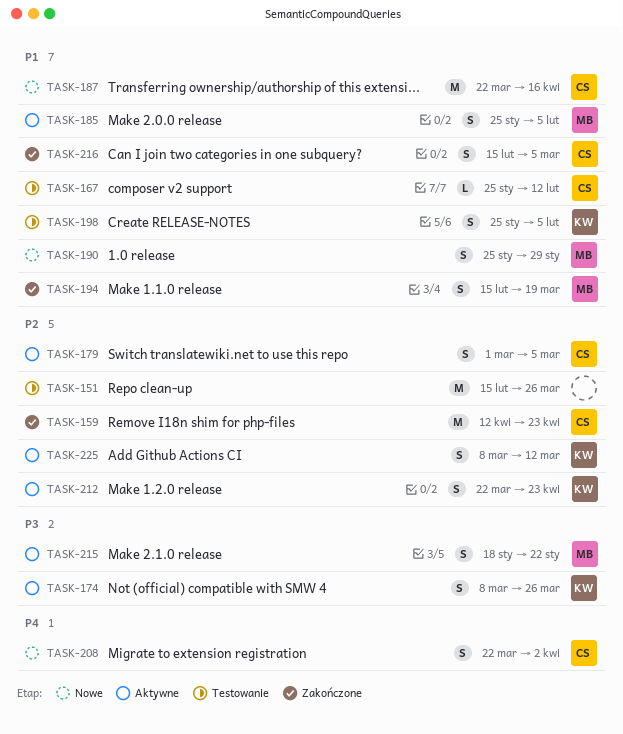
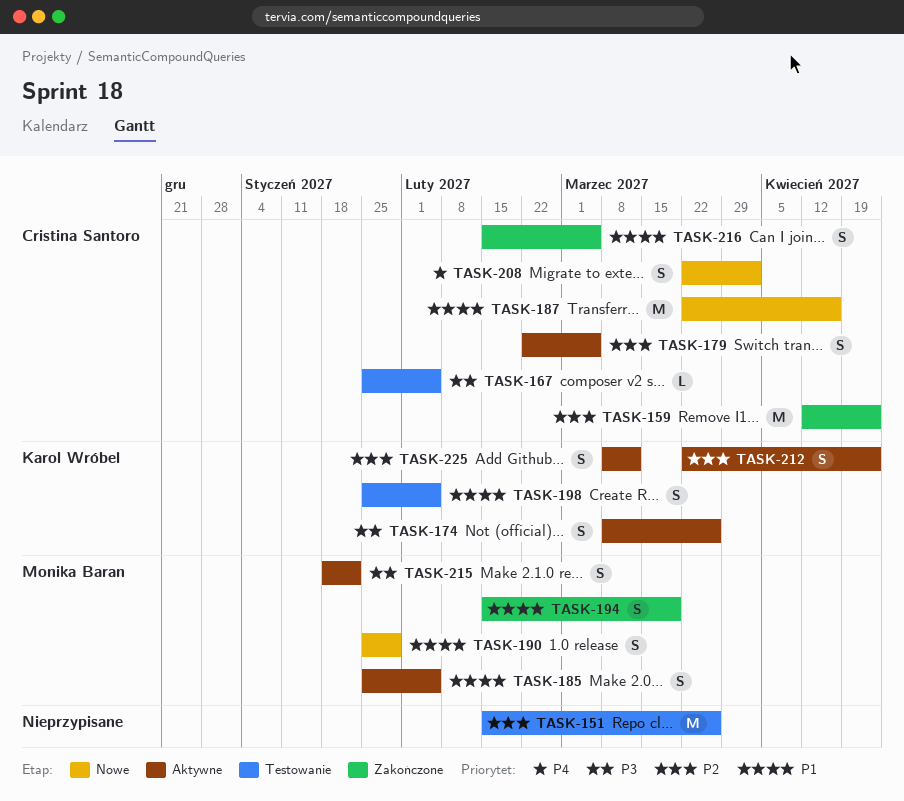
TASK-167, priority: P1 -> P3
TASK-167, due: Feb 12 -> Feb 5
TASK-179, start: Mar 1 -> Feb 22

